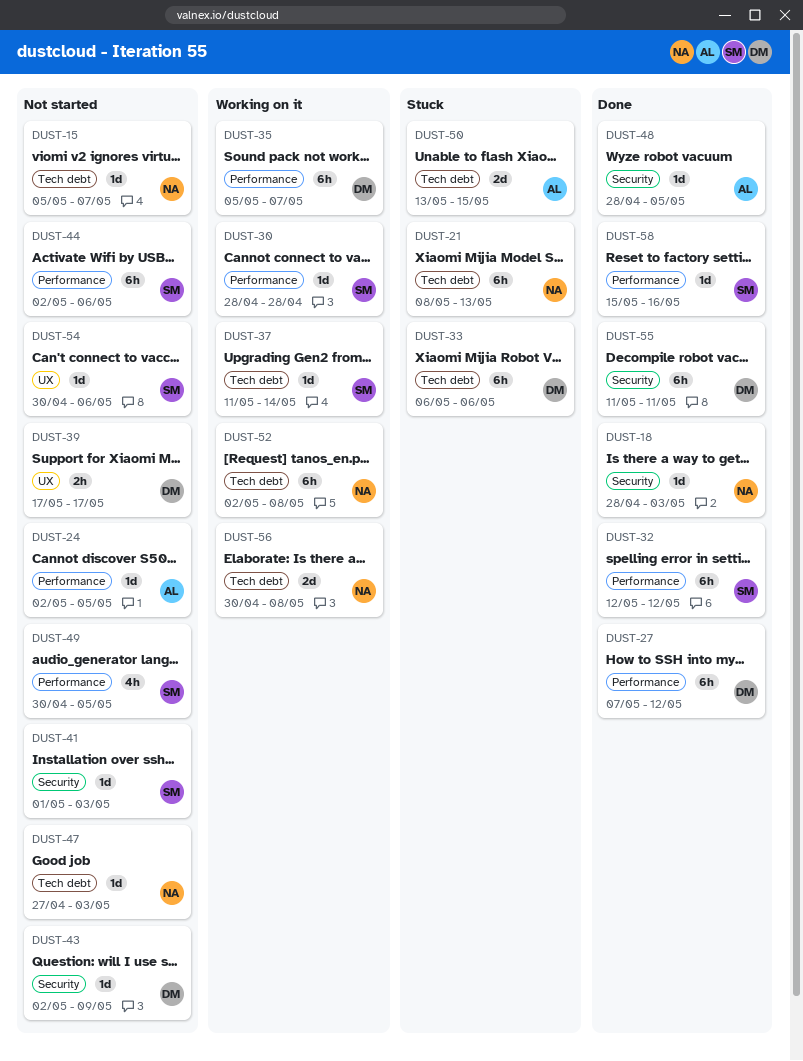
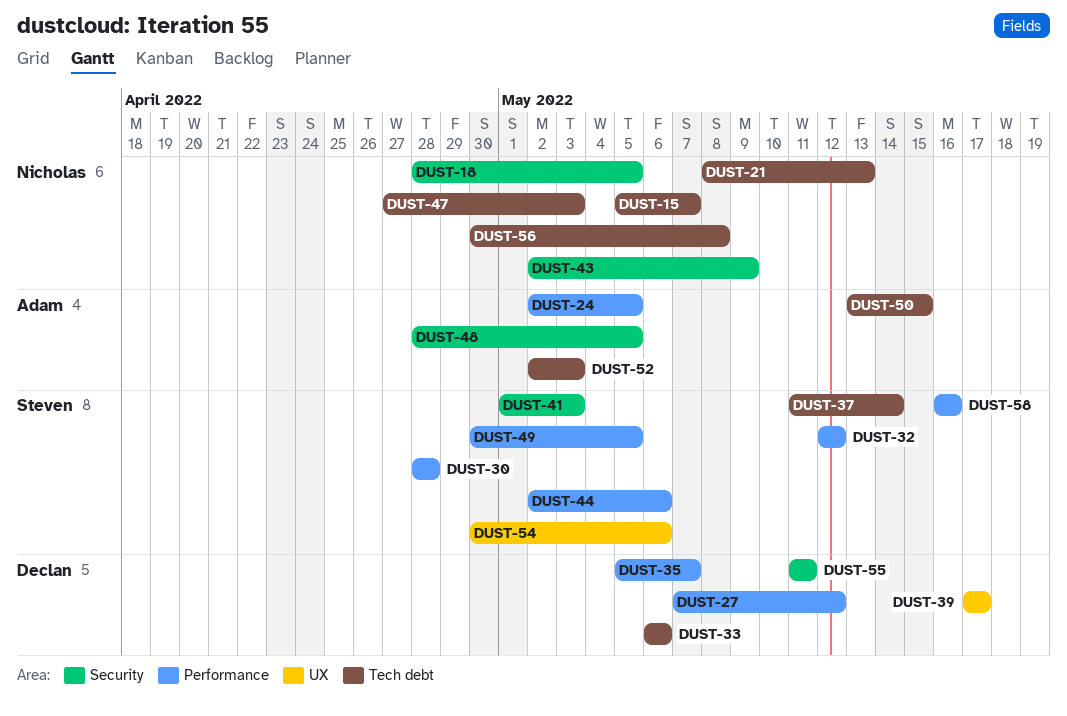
DUST-18, due: May 3 -> May 5
DUST-43, owner: Declan -> Nicholas
DUST-52, owner: Nicholas -> Adam
DUST-52, due: May 8 -> May 3
DUST-58, start: May 15 -> May 16

